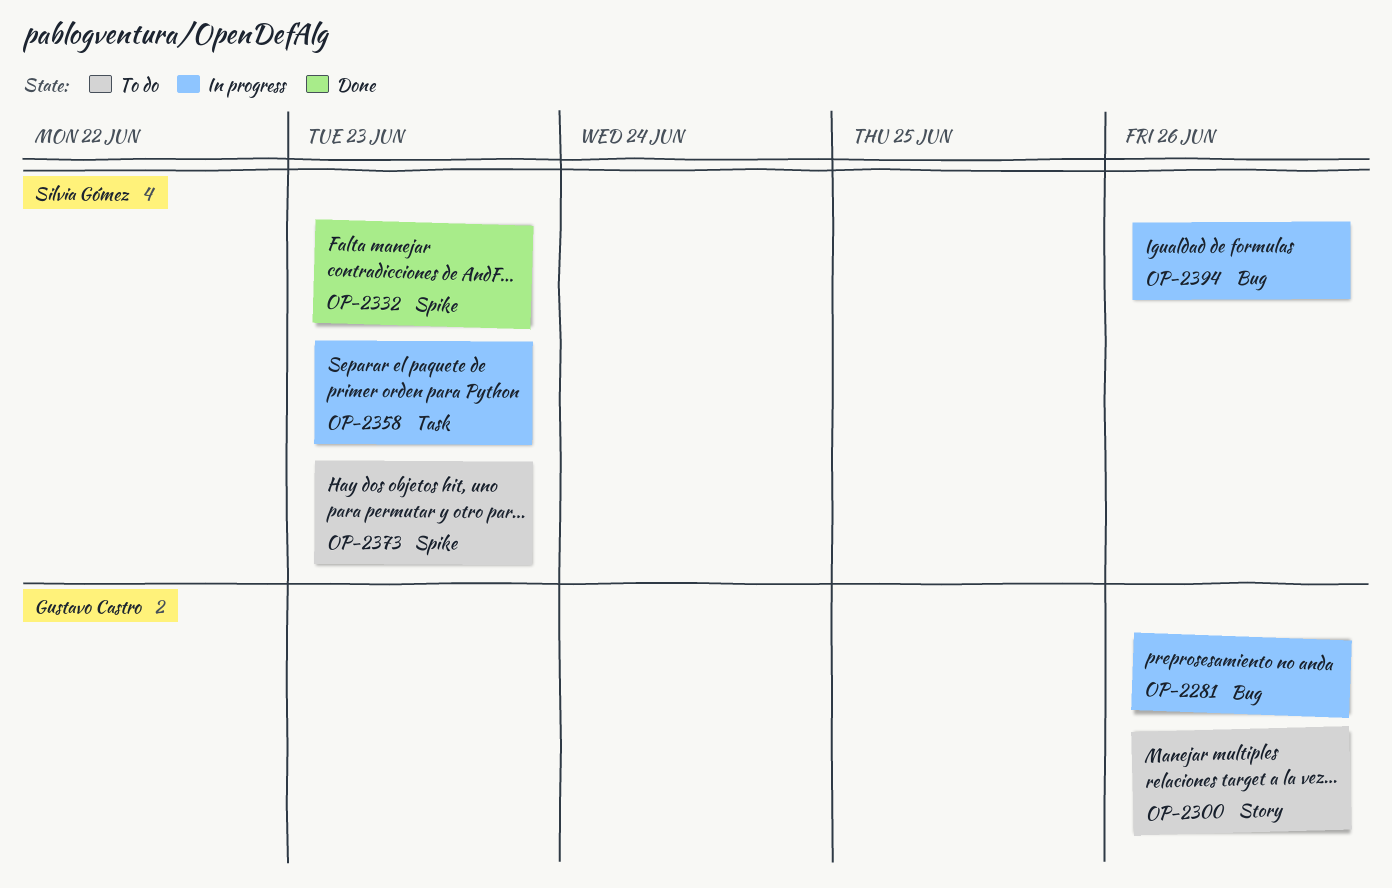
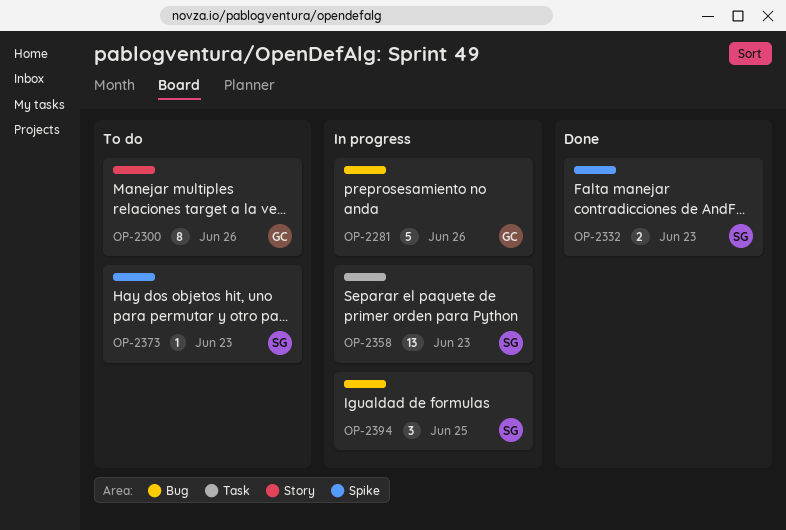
OP-2394, due: Jun 26 -> Jun 25

